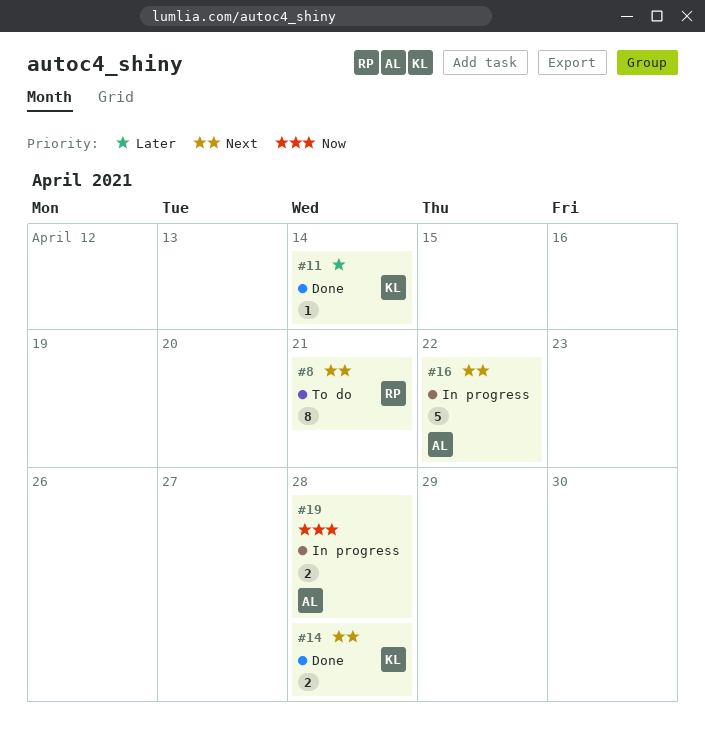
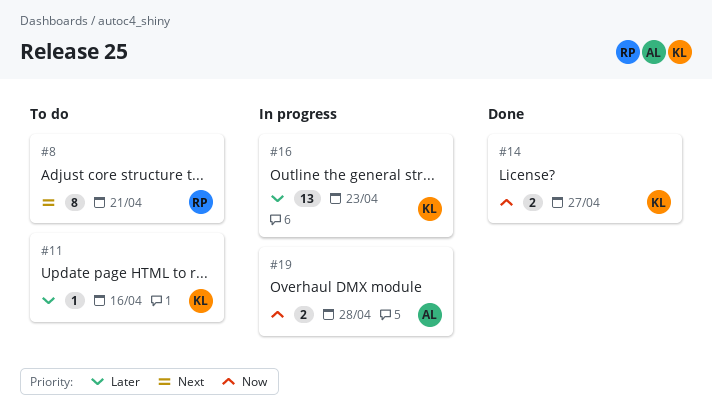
#11, status: Done -> To do
#11, due: Apr 14 -> Apr 16
#14, priority: Next -> Now
#14, due: Apr 28 -> Apr 27
#16, owner: AL -> KL
#16, priority: Next -> Later
#16, estimate: 5 -> 13
#16, due: Apr 22 -> Apr 23

